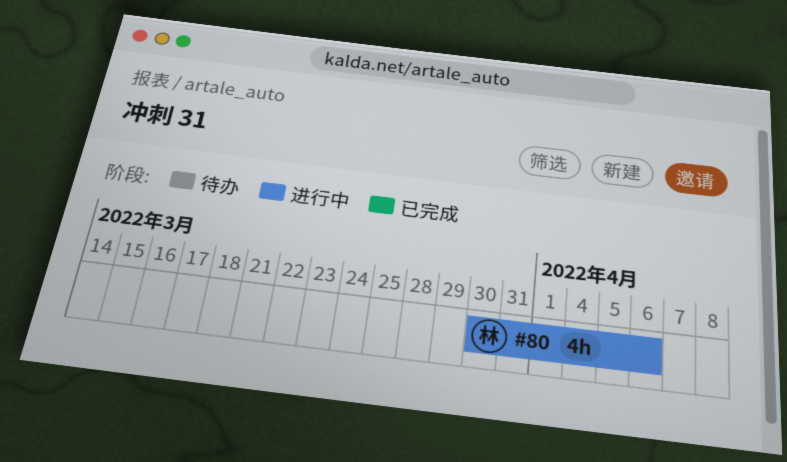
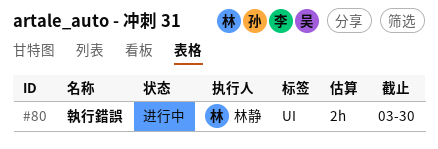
#80, estimate: 4h -> 2h
#80, due: Apr 6 -> Mar 30

